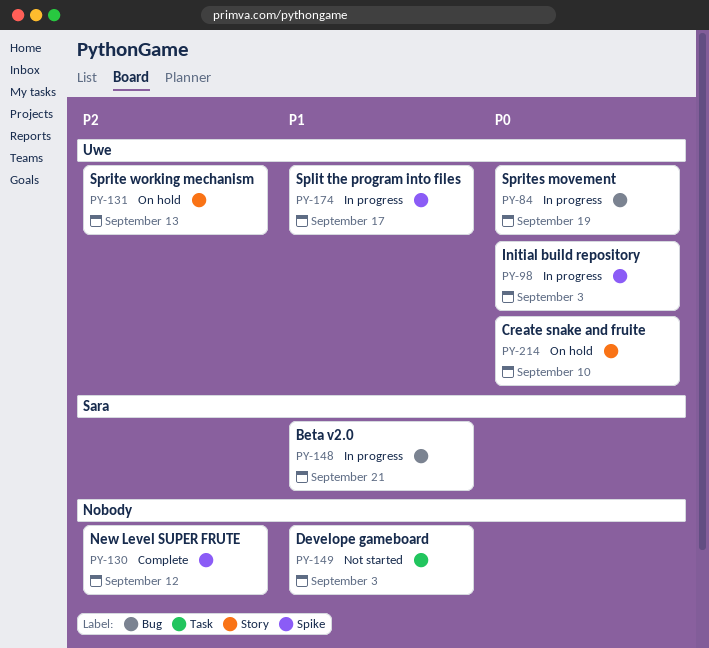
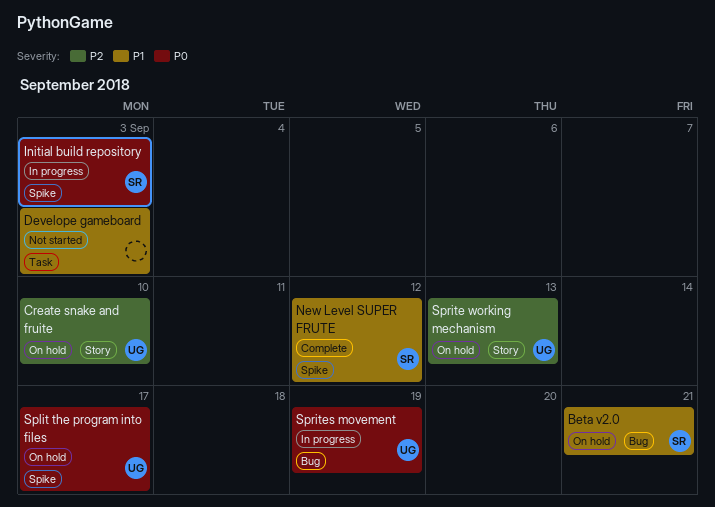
Beta v2.0, status: In progress -> On hold
Create snake and fruite, priority: P0 -> P2
Initial build repository, owner: Uwe -> Sara
New Level SUPER FRUTE, owner: none -> Sara
New Level SUPER FRUTE, priority: P2 -> P1
Split the program into files, status: In progress -> On hold
Split the program into files, priority: P1 -> P0

